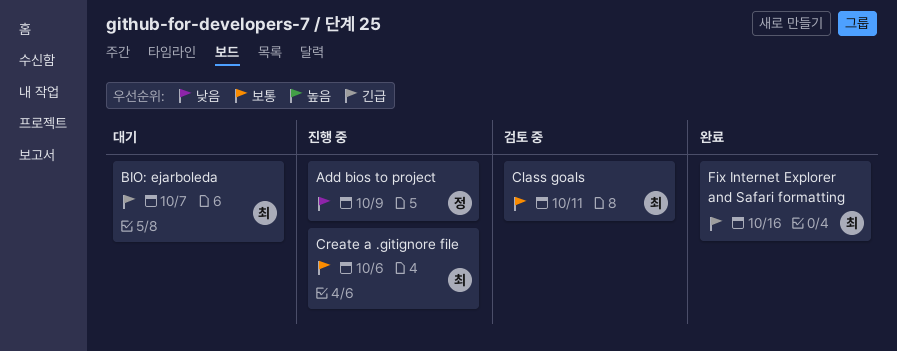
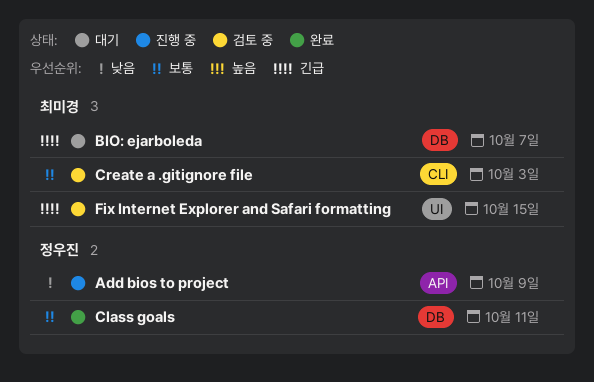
Class goals, status: 검토 중 -> 완료
Class goals, owner: 최미경 -> 정우진
Create a .gitignore file, status: 진행 중 -> 검토 중
Create a .gitignore file, due: Oct 6 -> Oct 3
Fix Internet Explorer and Safari formatting, status: 완료 -> 검토 중
Fix Internet Explorer and Safari formatting, due: Oct 16 -> Oct 15

